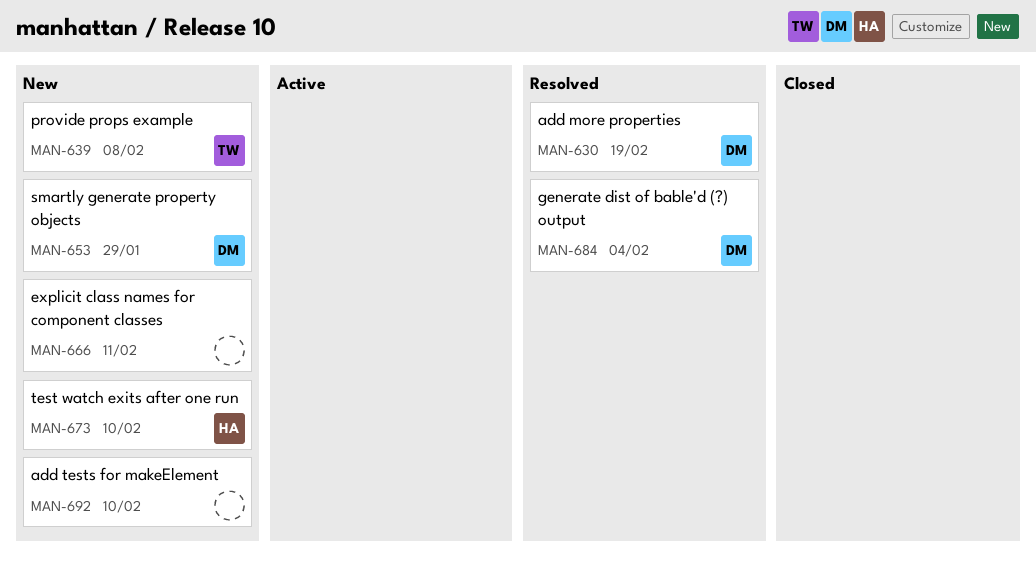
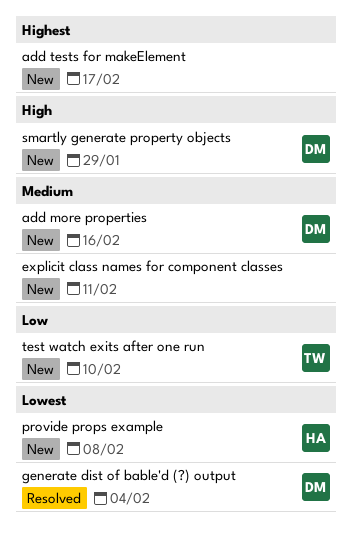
add more properties, status: Resolved -> New
add more properties, due: Feb 19 -> Feb 16
add tests for makeElement, due: Feb 10 -> Feb 17
provide props example, owner: TW -> HA
test watch exits after one run, owner: HA -> TW

